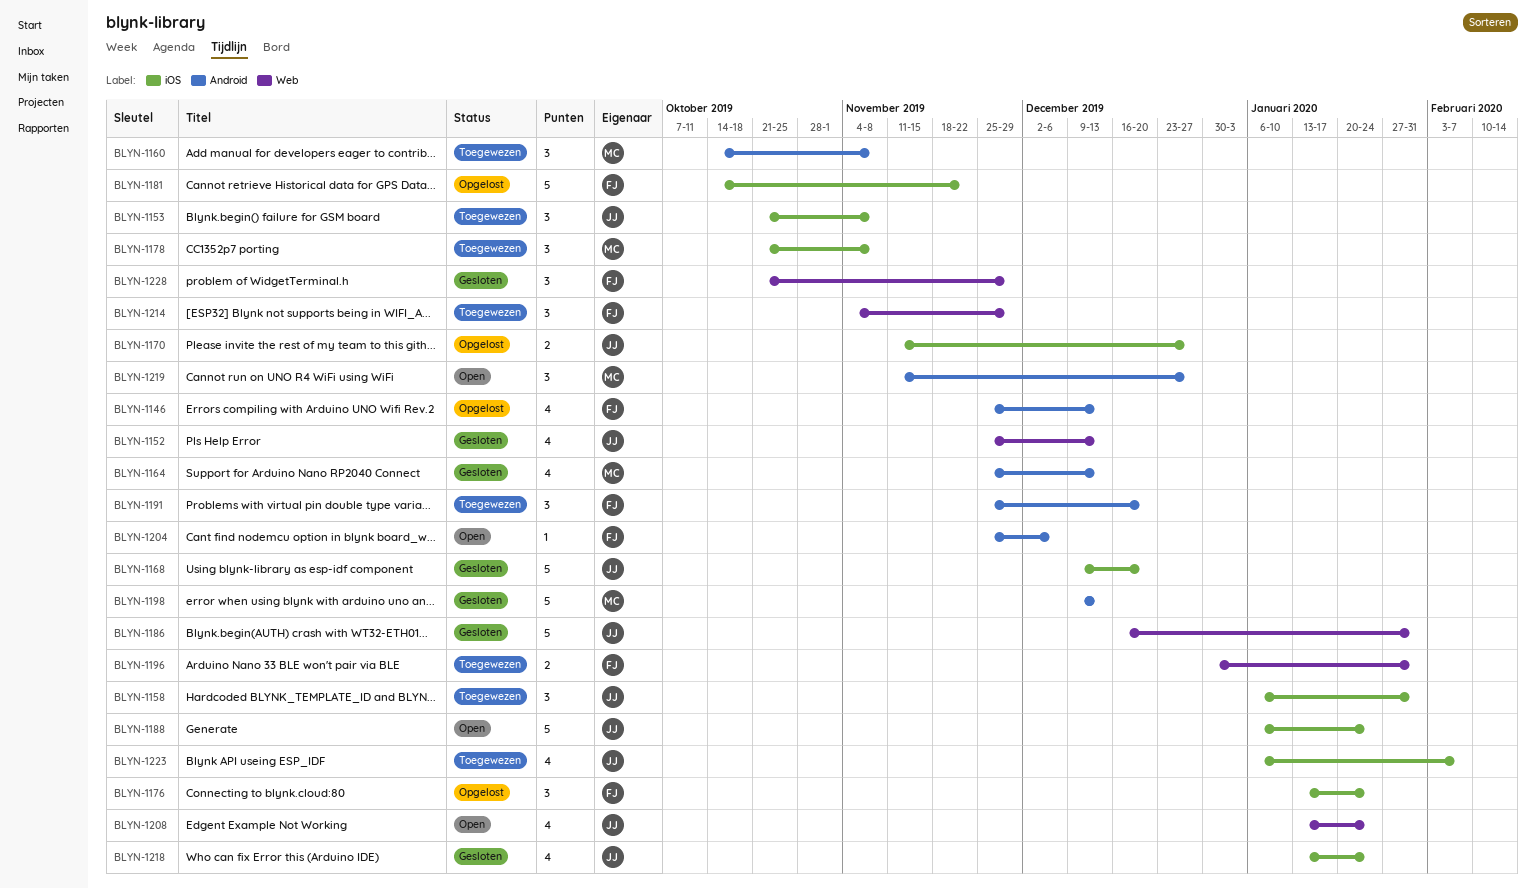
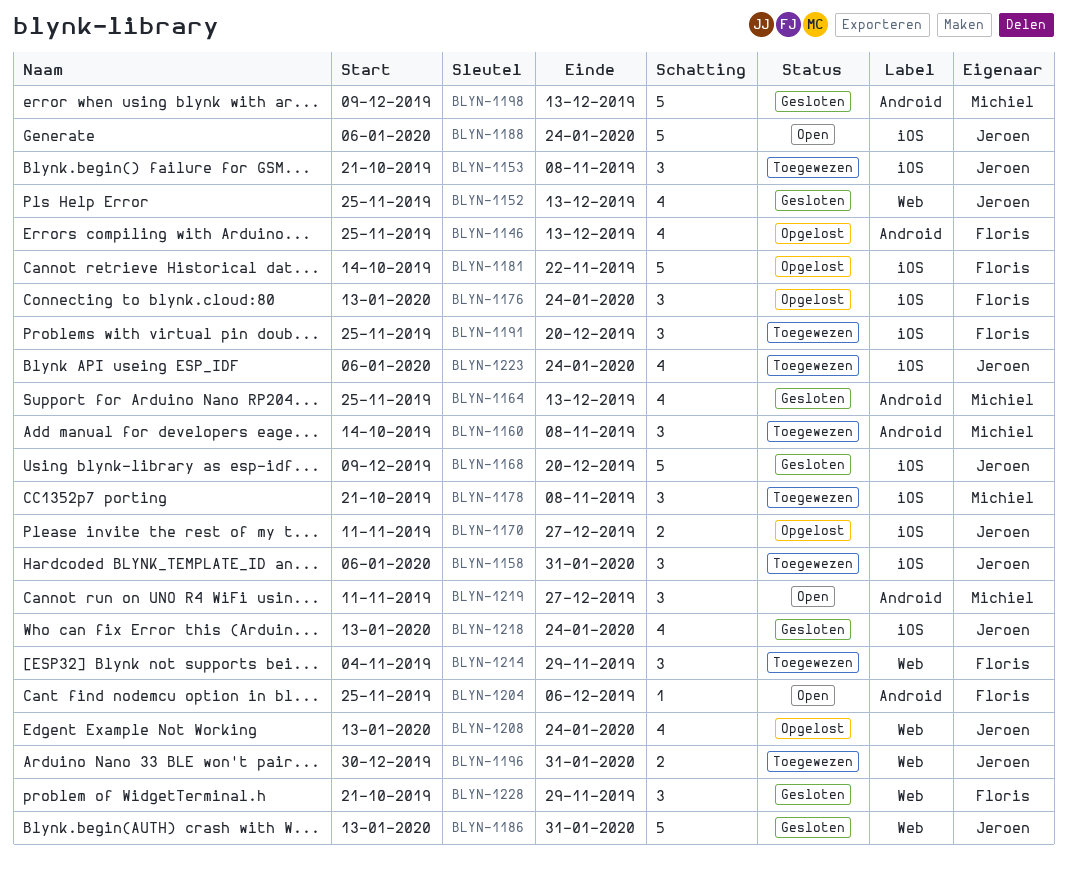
BLYN-1186, start: Dec 16 -> Jan 13
BLYN-1191, label: Android -> iOS
BLYN-1196, owner: Floris -> Jeroen
BLYN-1208, status: Open -> Opgelost
BLYN-1223, due: Feb 7 -> Jan 24

